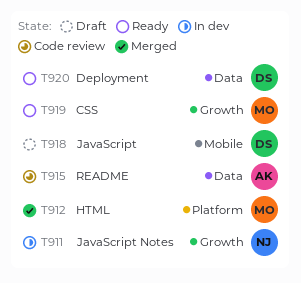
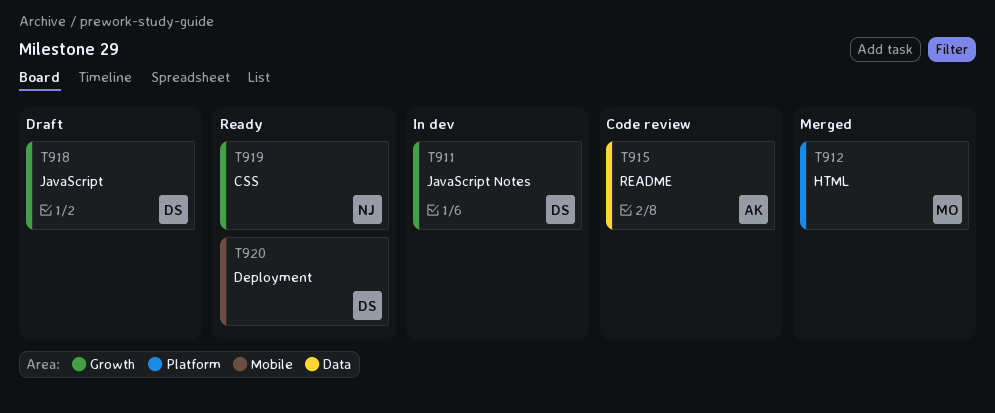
T911, owner: NJ -> DS
T918, label: Mobile -> Growth
T919, owner: MO -> NJ
T920, label: Data -> Mobile

